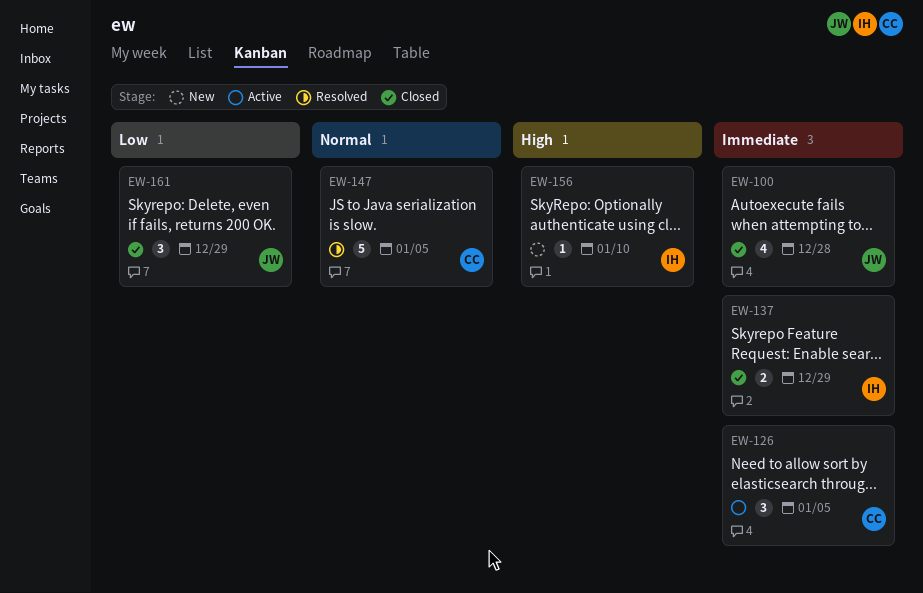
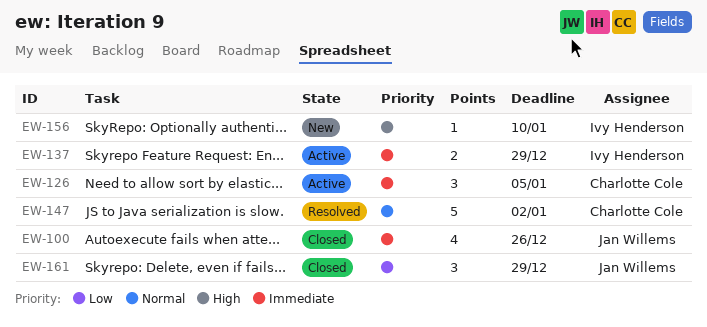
EW-100, due: Dec 28 -> Dec 26
EW-137, status: Closed -> Active
EW-147, due: Jan 5 -> Jan 2

